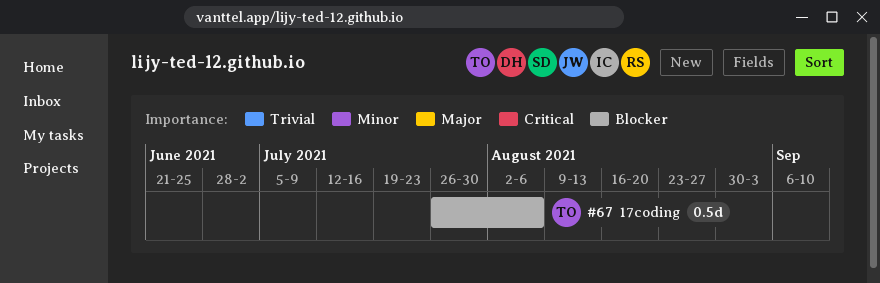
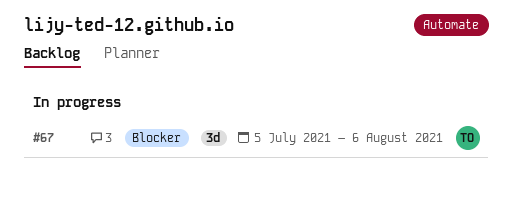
#67, estimate: 0.5d -> 3d
#67, start: Jul 26 -> Jul 5

